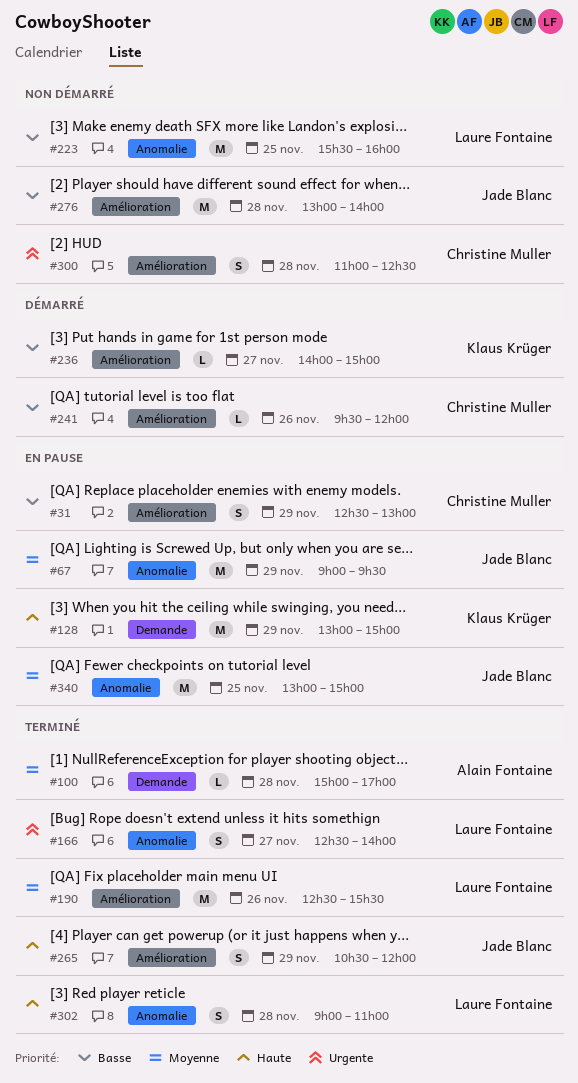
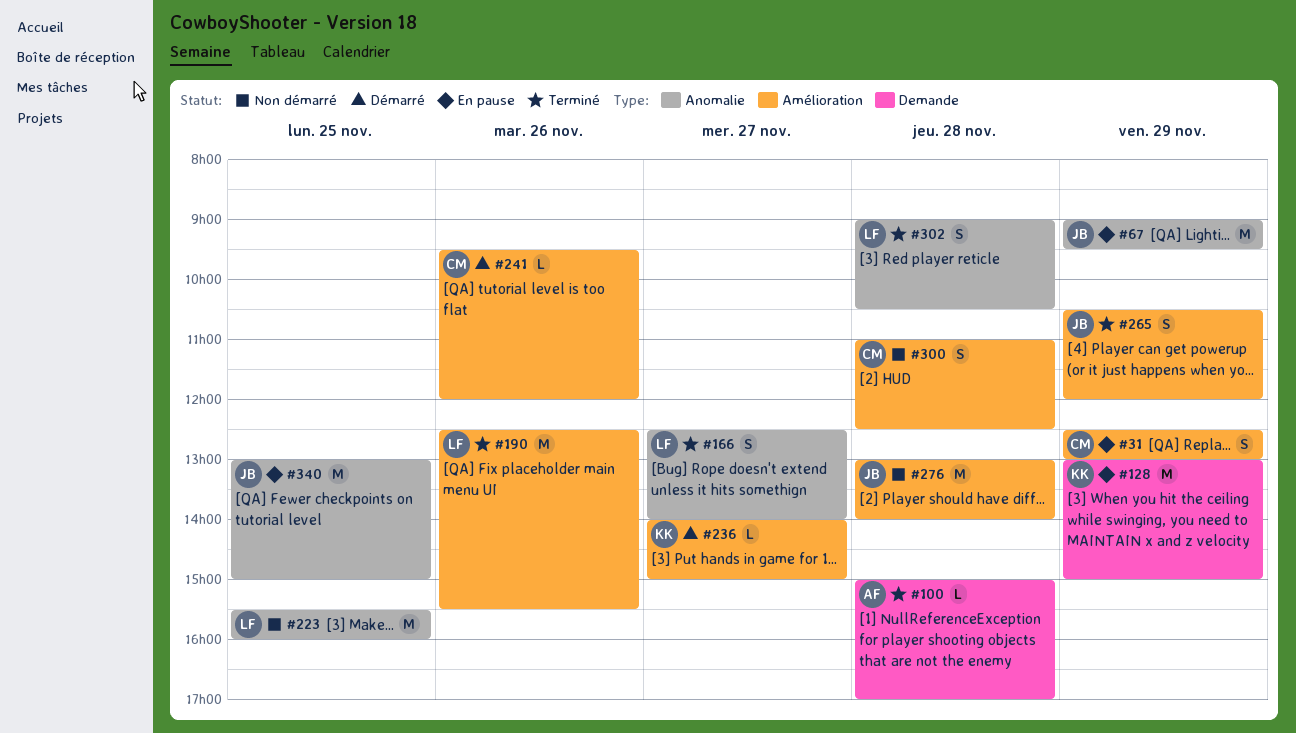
#302, ends: 11:00 -> 10:30

